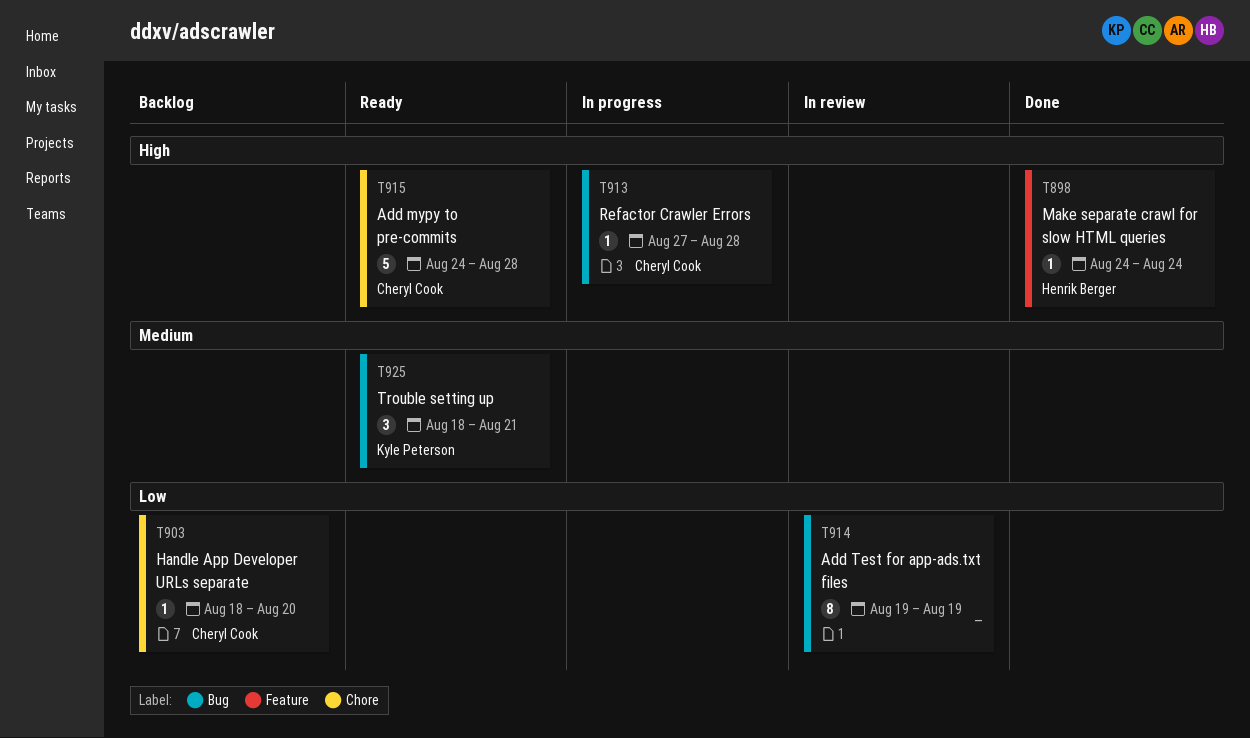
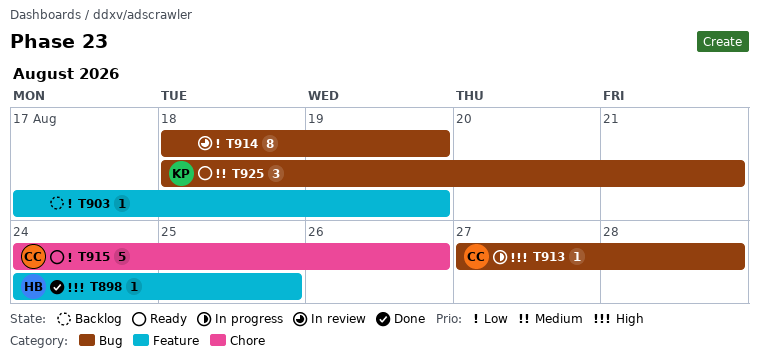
T898, due: Aug 24 -> Aug 25
T903, owner: Cheryl Cook -> none
T903, label: Chore -> Feature
T903, start: Aug 18 -> Aug 17
T903, due: Aug 20 -> Aug 19
T914, start: Aug 19 -> Aug 18
T915, priority: High -> Low
T915, due: Aug 28 -> Aug 26

